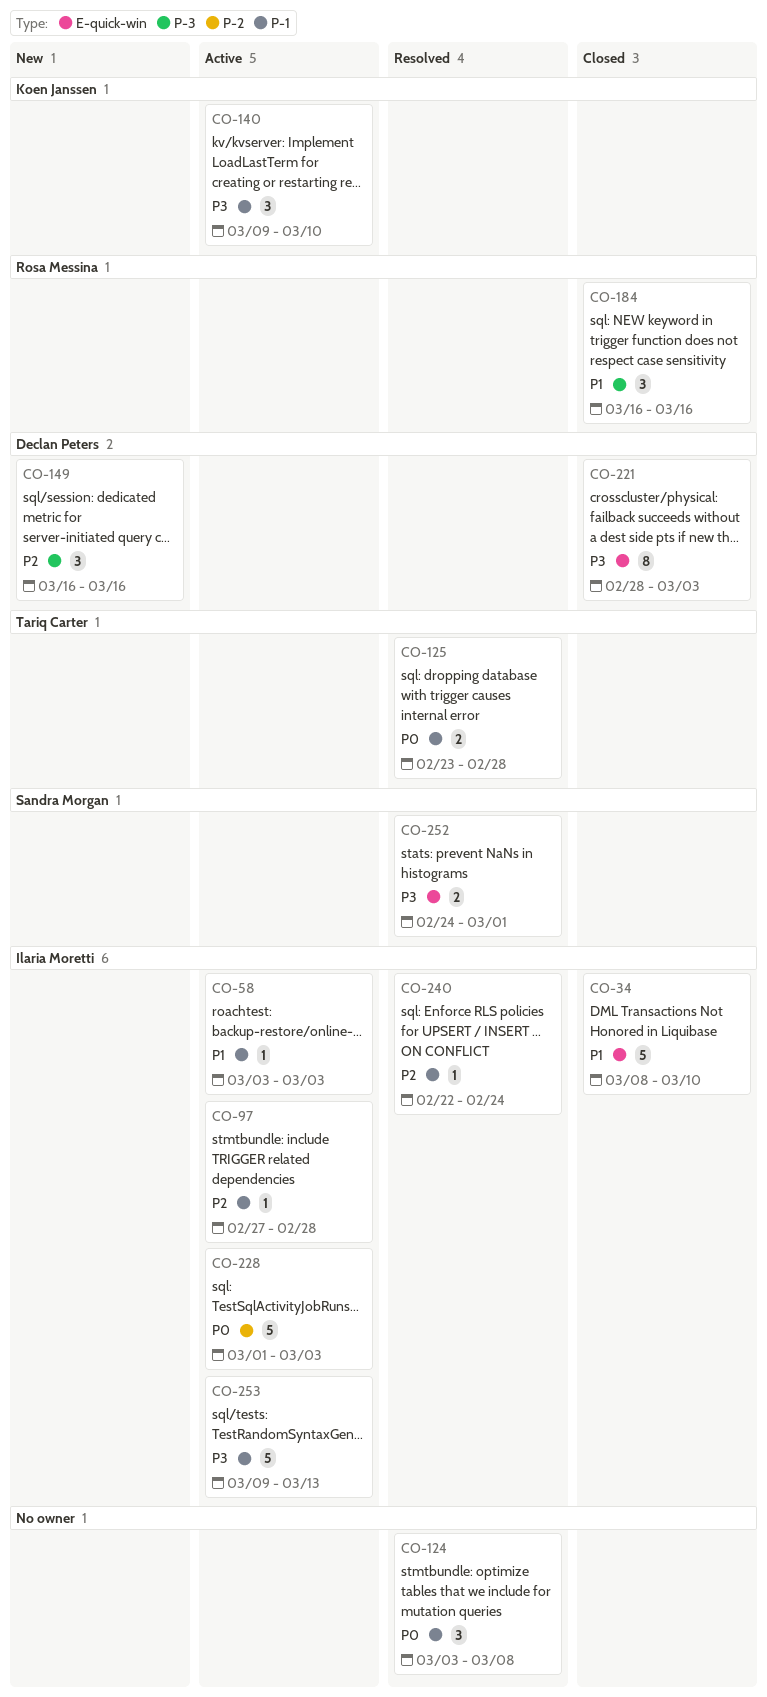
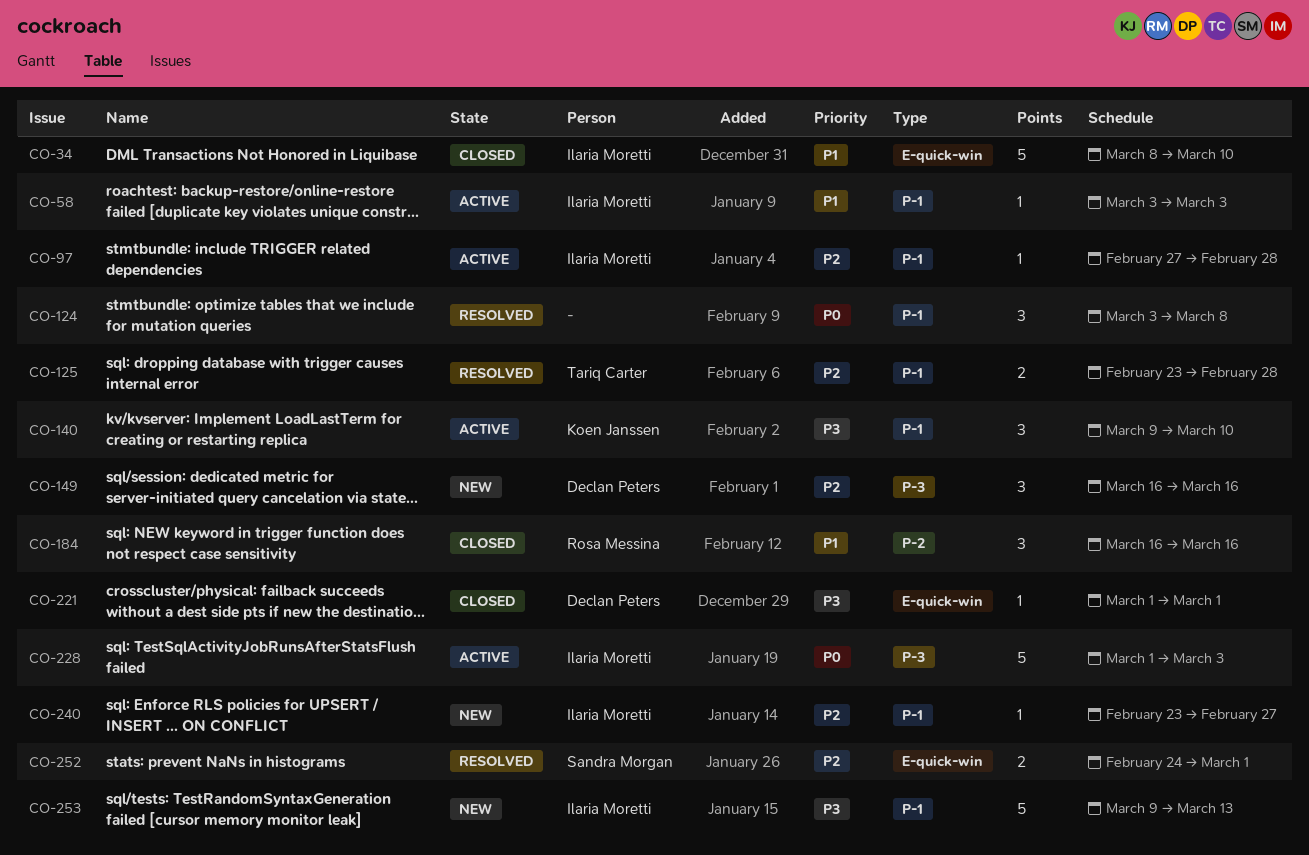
CO-125, priority: P0 -> P2
CO-184, label: P-3 -> P-2
CO-221, estimate: 8 -> 1
CO-221, start: Feb 28 -> Mar 1
CO-221, due: Mar 3 -> Mar 1
CO-228, label: P-2 -> P-3
CO-240, status: Resolved -> New
CO-240, start: Feb 22 -> Feb 23
CO-240, due: Feb 24 -> Feb 27
CO-252, priority: P3 -> P2
CO-253, status: Active -> New

